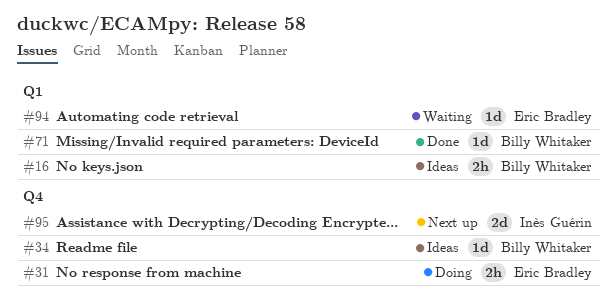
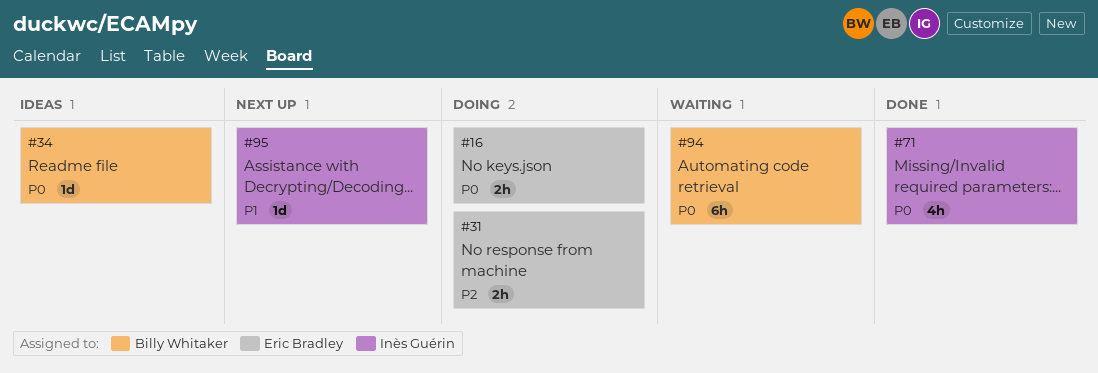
#16, status: Ideas -> Doing
#16, owner: Billy Whitaker -> Eric Bradley
#71, owner: Billy Whitaker -> Inès Guérin
#71, estimate: 1d -> 4h
#94, owner: Eric Bradley -> Billy Whitaker
#94, estimate: 1d -> 6h
#95, estimate: 2d -> 1d

